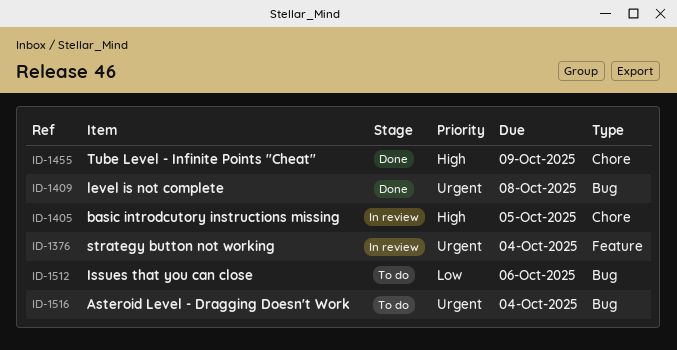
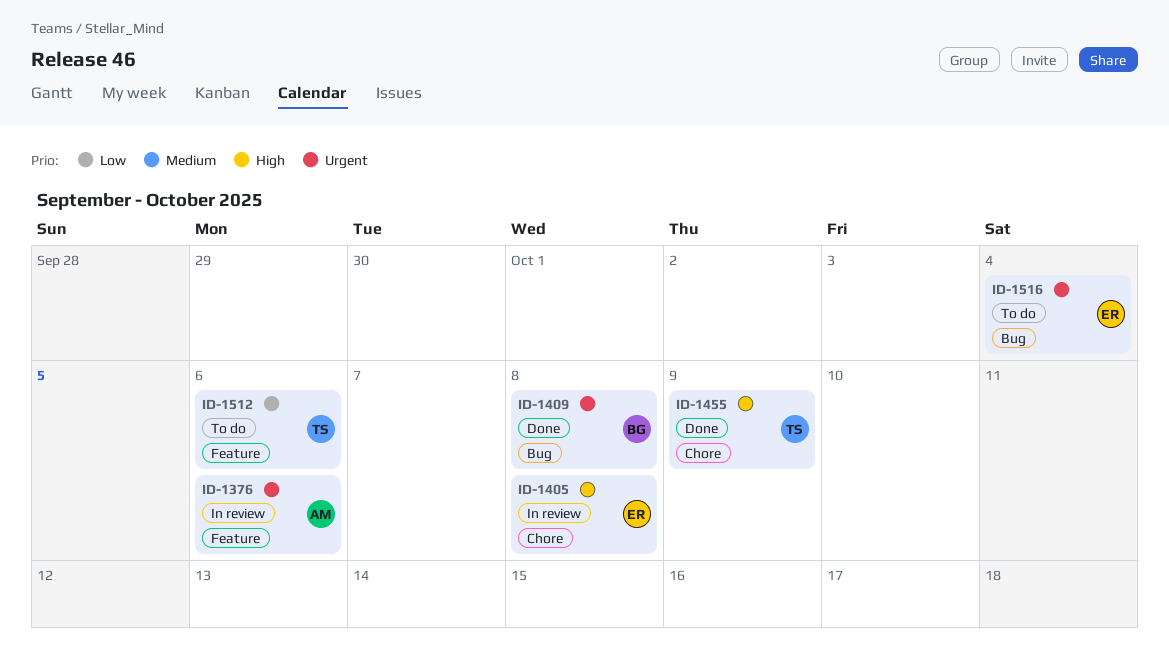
ID-1376, due: Oct 4 -> Oct 6
ID-1405, due: Oct 5 -> Oct 8
ID-1512, label: Bug -> Feature

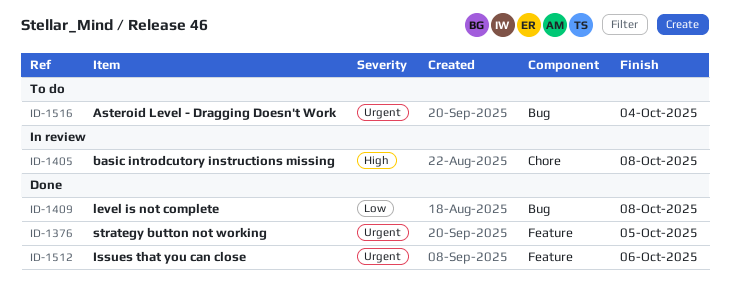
ID-1376, status: In review -> Done
ID-1376, due: Oct 6 -> Oct 5
ID-1409, priority: Urgent -> Low
ID-1455: present -> none
ID-1512, status: To do -> Done
ID-1512, priority: Low -> Urgent

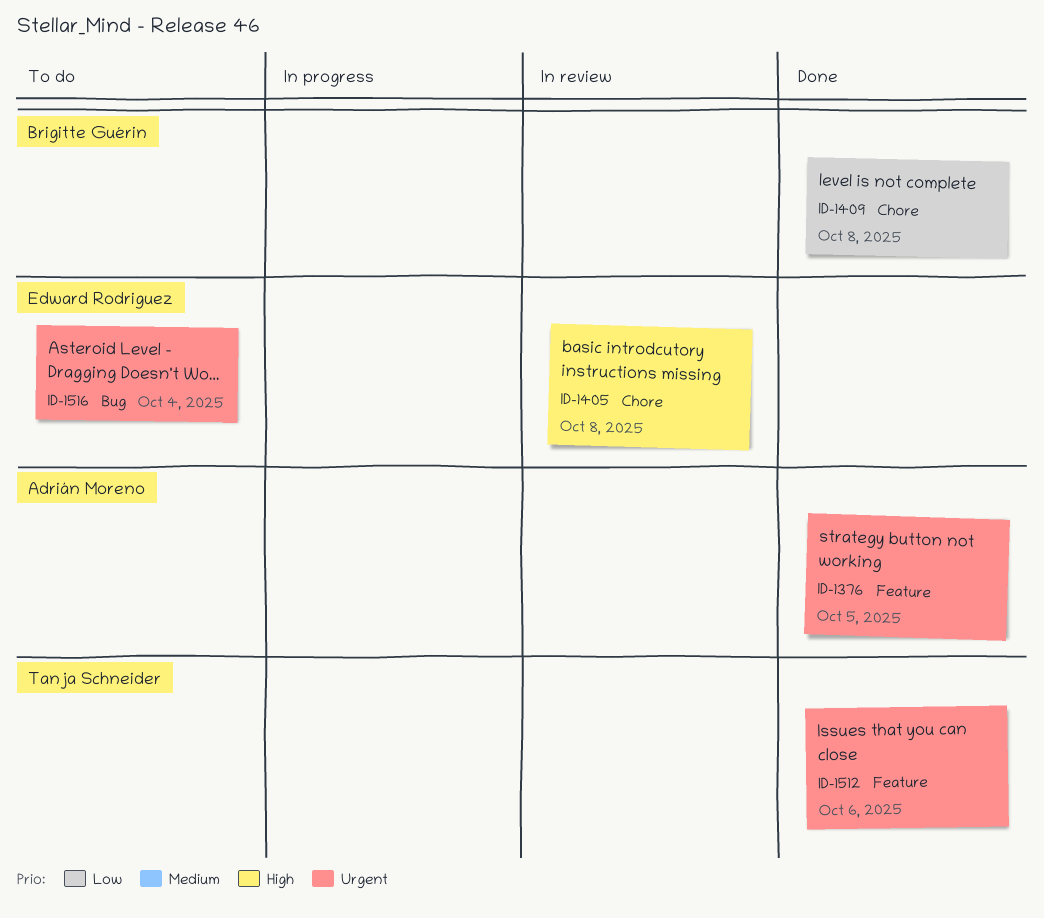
ID-1409, label: Bug -> Chore

